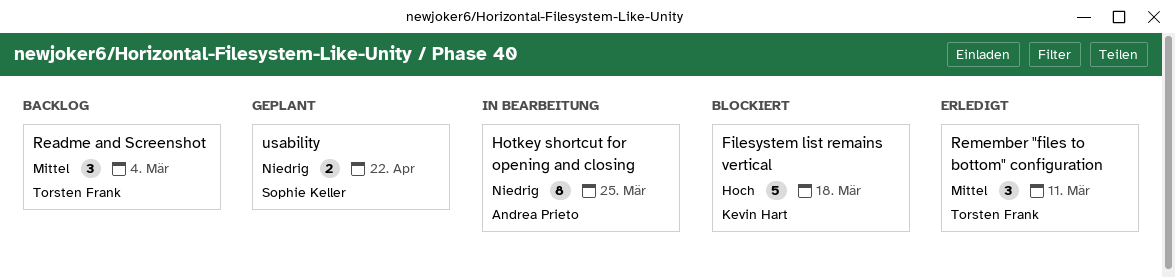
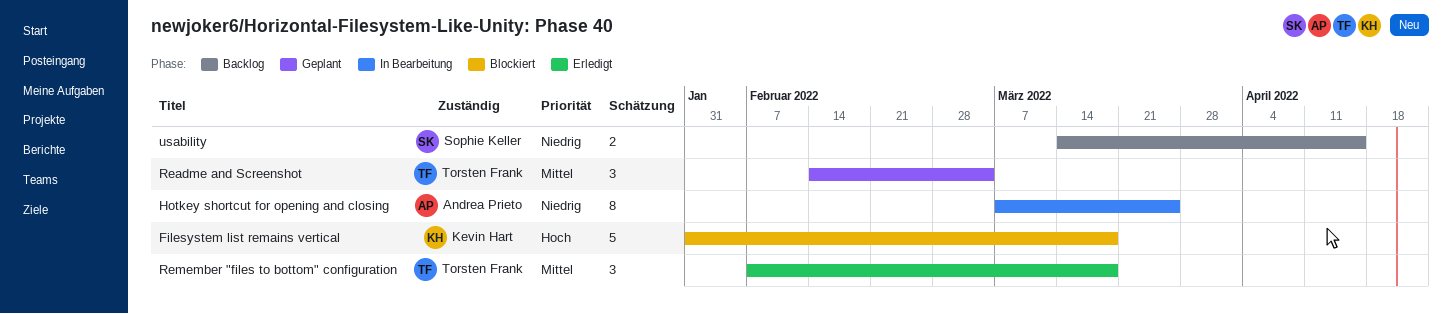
Readme and Screenshot, status: Backlog -> Geplant
Remember "files to bottom" configuration, due: Mar 11 -> Mar 18
usability, status: Geplant -> Backlog
usability, due: Apr 22 -> Apr 15

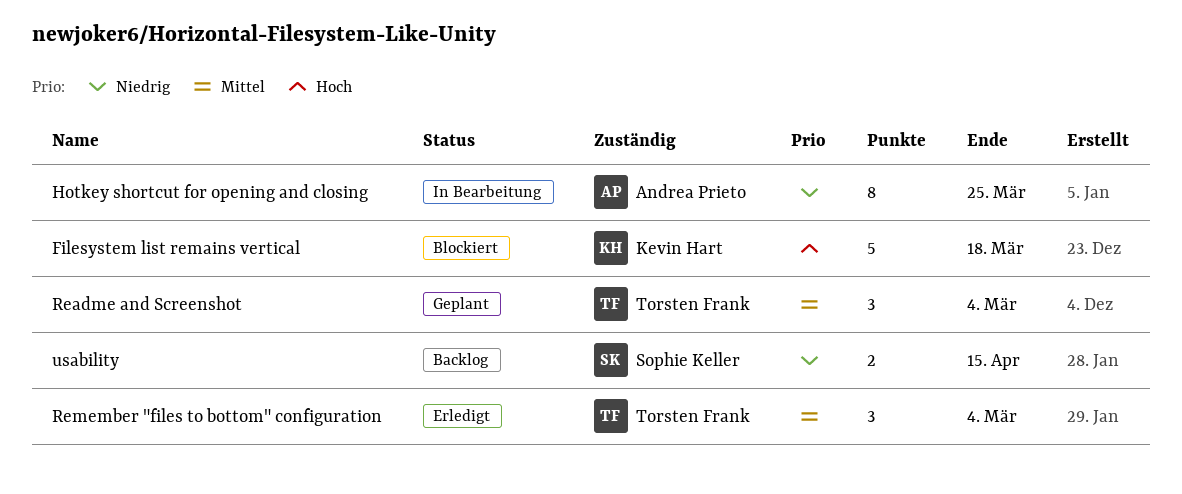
Remember "files to bottom" configuration, due: Mar 18 -> Mar 4

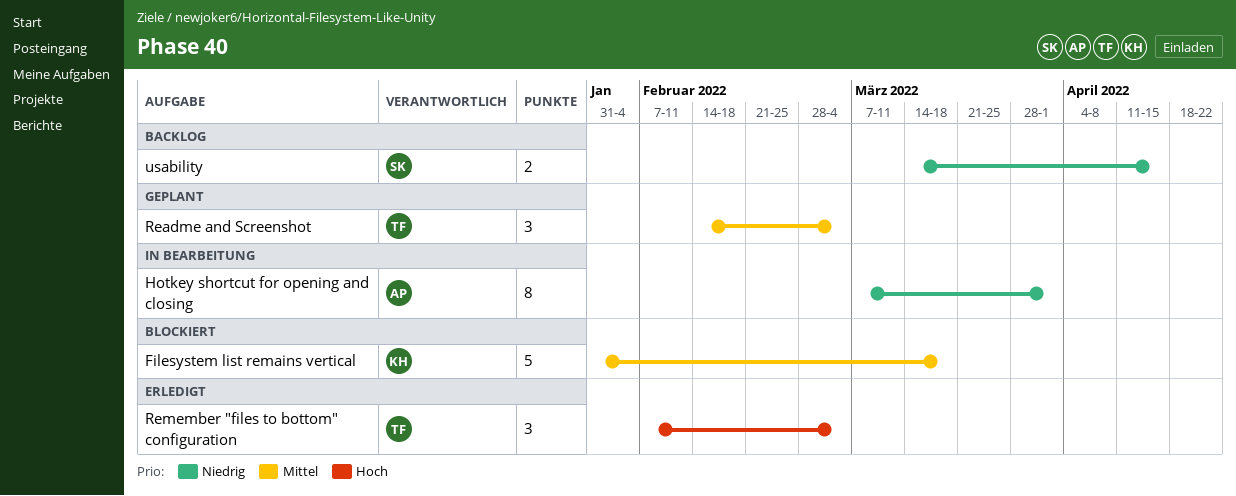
Filesystem list remains vertical, priority: Hoch -> Mittel
Hotkey shortcut for opening and closing, due: Mar 25 -> Apr 1
Remember "files to bottom" configuration, priority: Mittel -> Hoch

